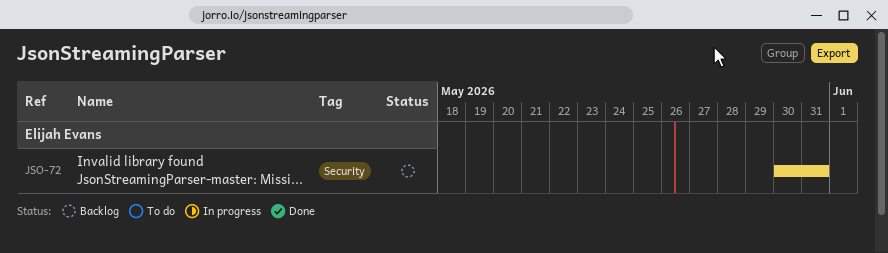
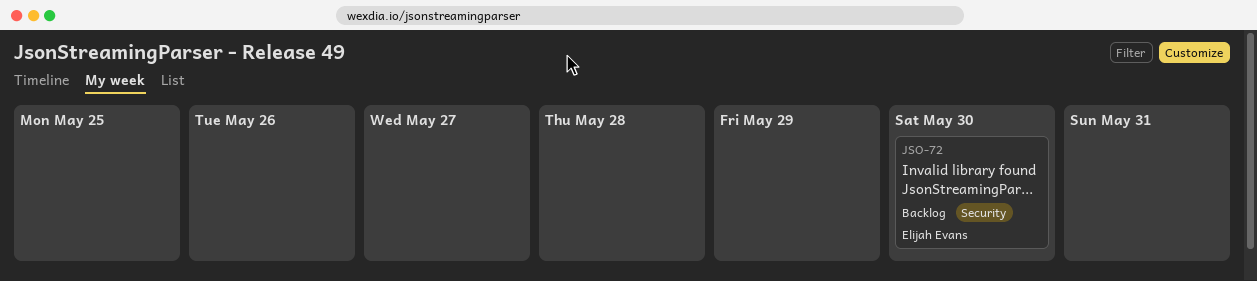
JSO-72, due: May 31 -> May 30

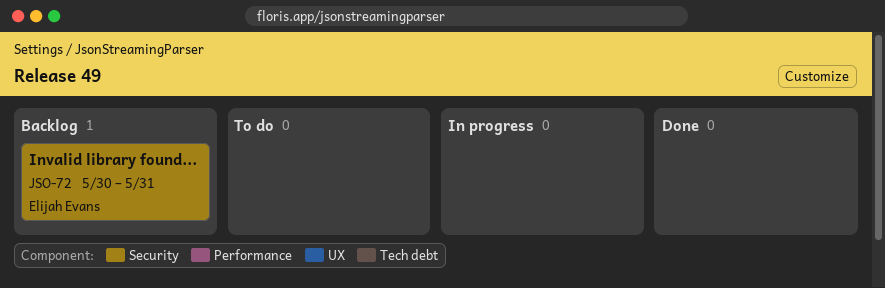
JSO-72, due: May 30 -> May 31

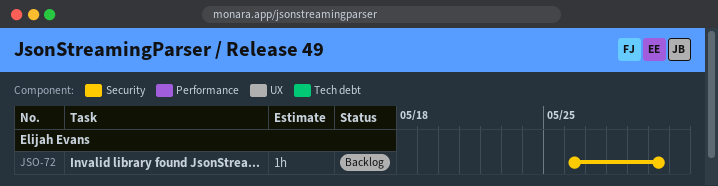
JSO-72, start: May 30 -> May 26
JSO-72, due: May 31 -> May 30

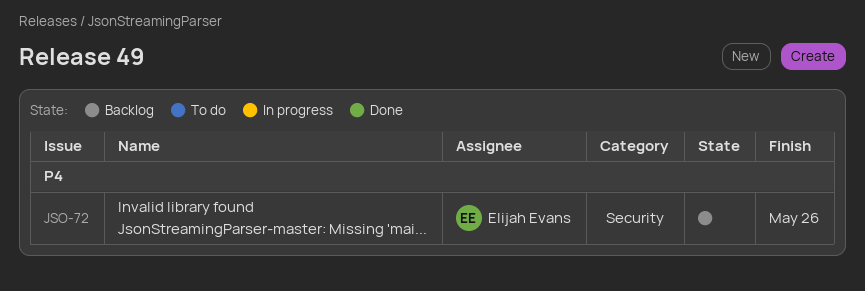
JSO-72, due: May 30 -> May 26

